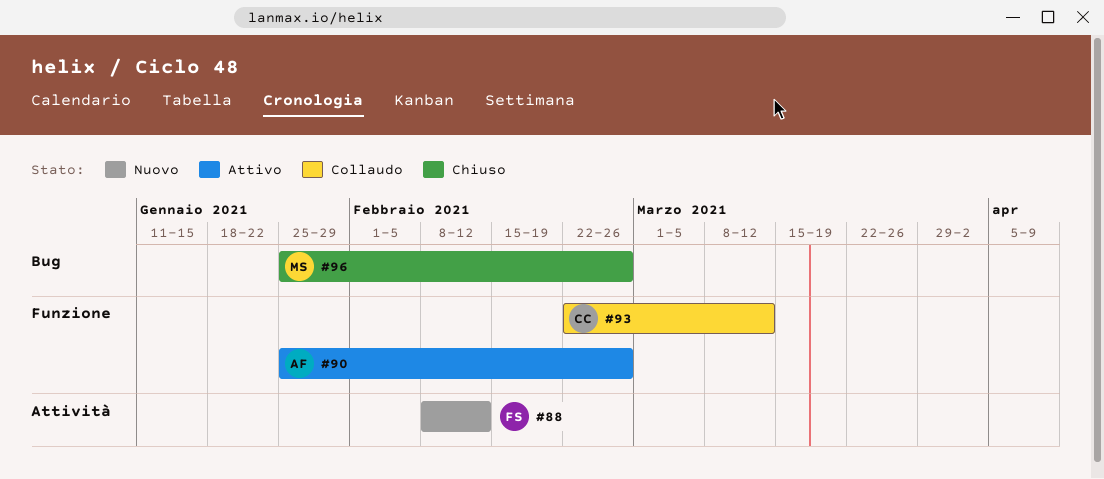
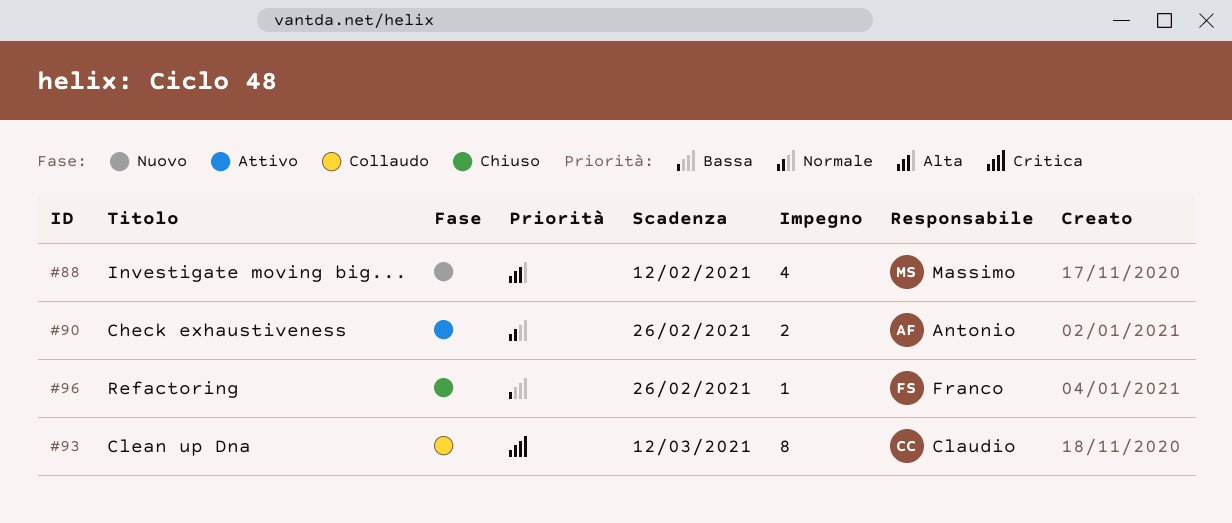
#88, owner: Franco -> Massimo
#96, owner: Massimo -> Franco

